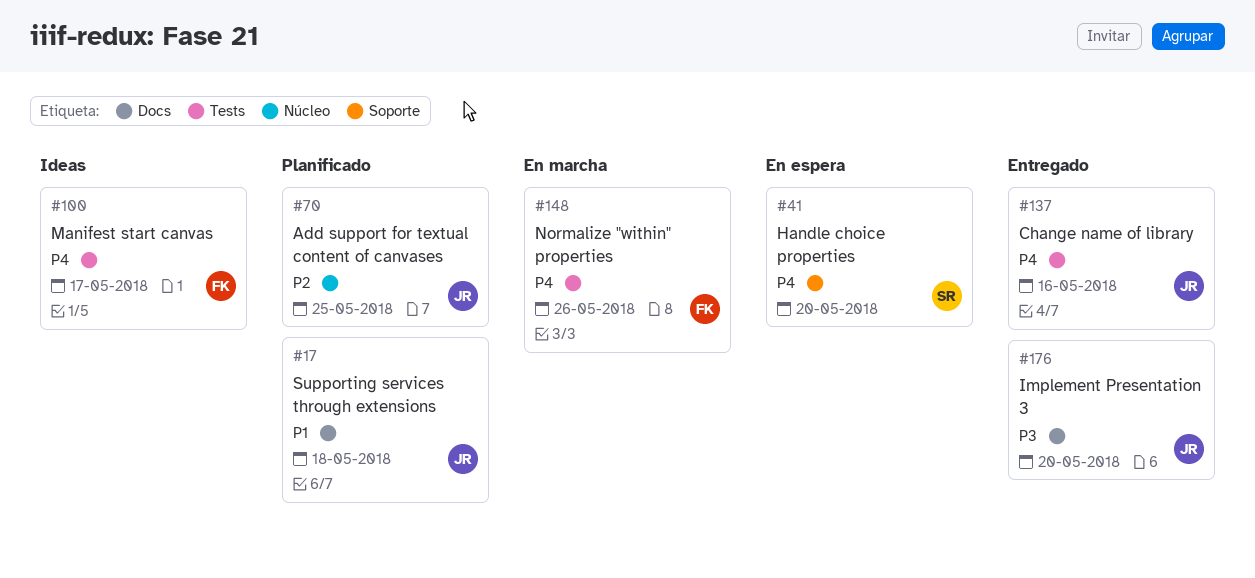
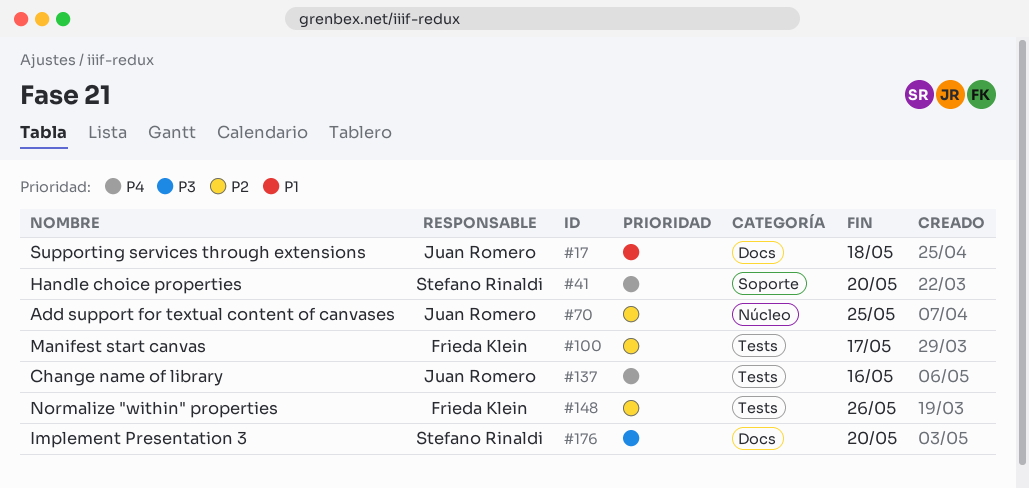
#100, priority: P4 -> P2
#148, priority: P4 -> P2
#176, owner: Juan Romero -> Stefano Rinaldi

